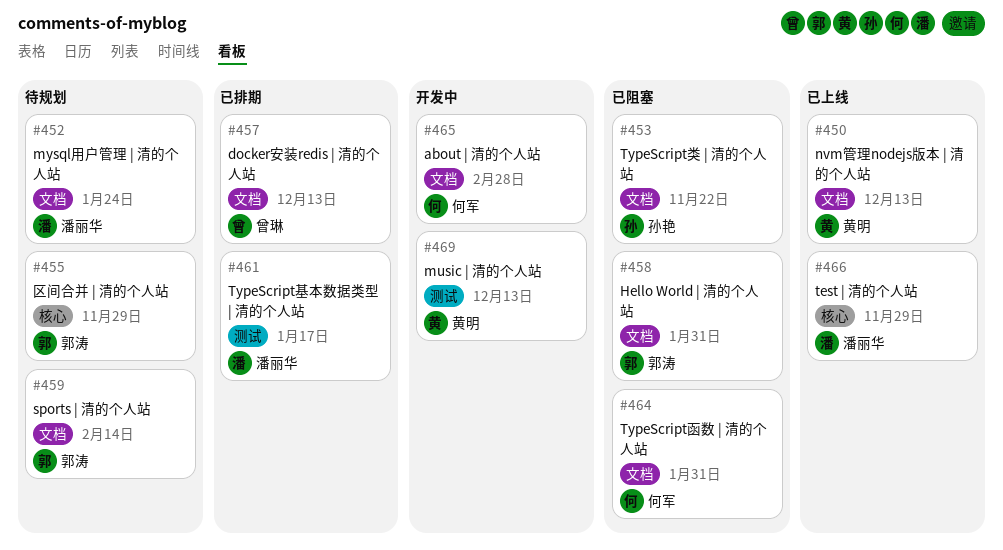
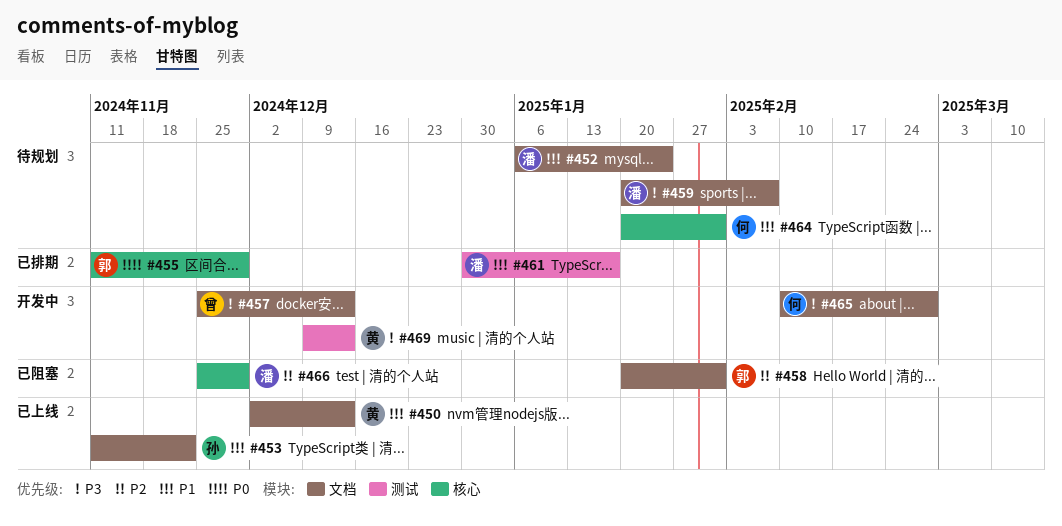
#453, status: 已阻塞 -> 已上线
#455, status: 待规划 -> 已排期
#457, status: 已排期 -> 开发中
#459, owner: 郭涛 -> 潘丽华
#459, due: Feb 14 -> Feb 7
#464, status: 已阻塞 -> 待规划
#464, label: 文档 -> 核心
#466, status: 已上线 -> 已阻塞

